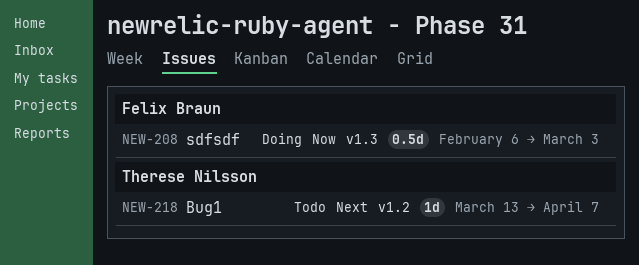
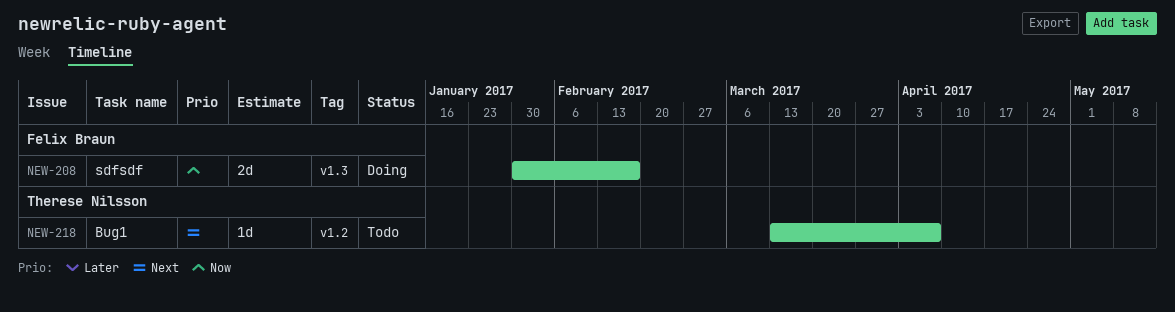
NEW-208, estimate: 0.5d -> 2d
NEW-208, start: Feb 6 -> Jan 30
NEW-208, due: Mar 3 -> Feb 17

